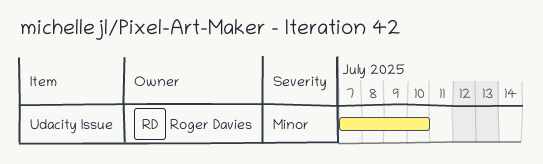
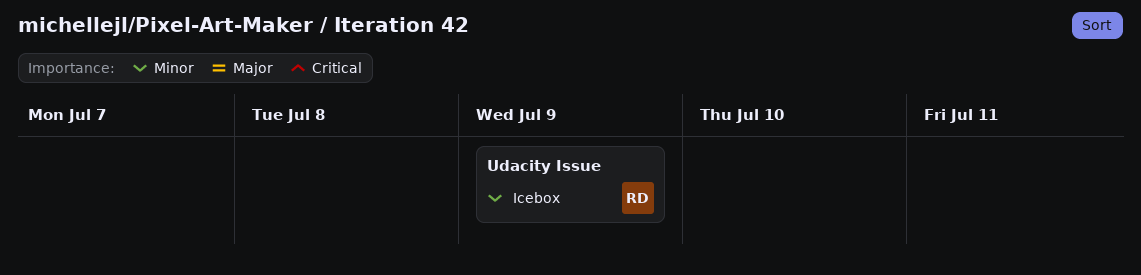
Udacity Issue, due: Jul 10 -> Jul 9

